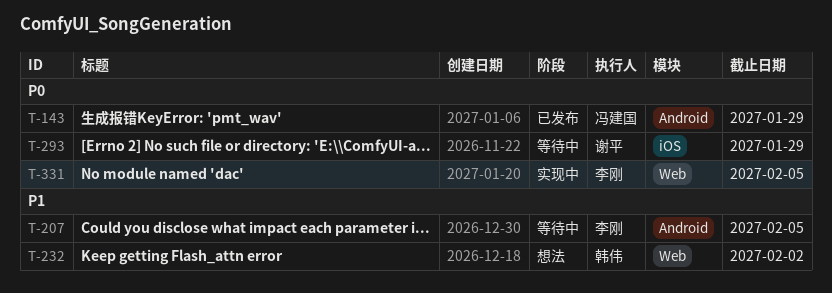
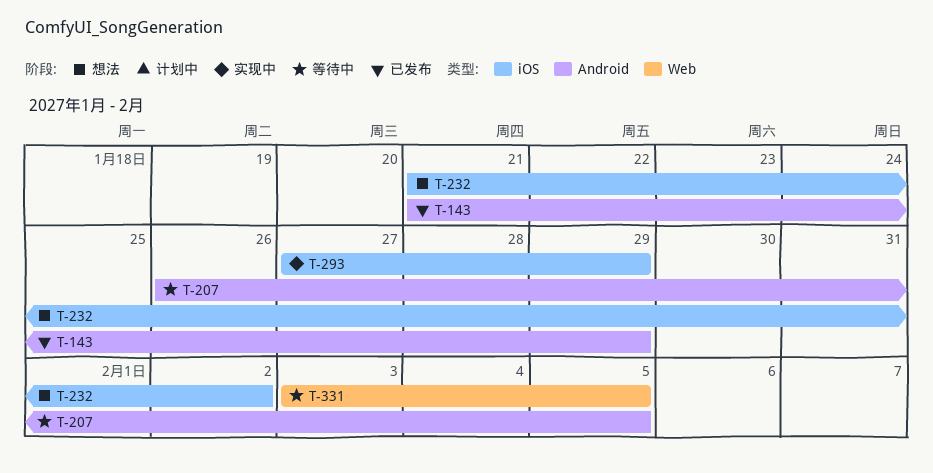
T-232, label: Web -> iOS
T-293, status: 等待中 -> 实现中
T-331, status: 实现中 -> 等待中

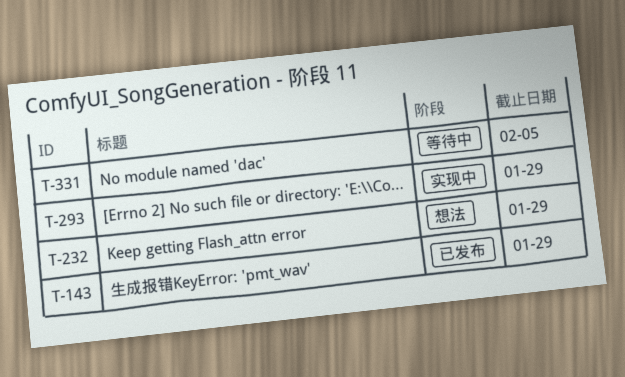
T-207: present -> none
T-232, due: Feb 2 -> Jan 29

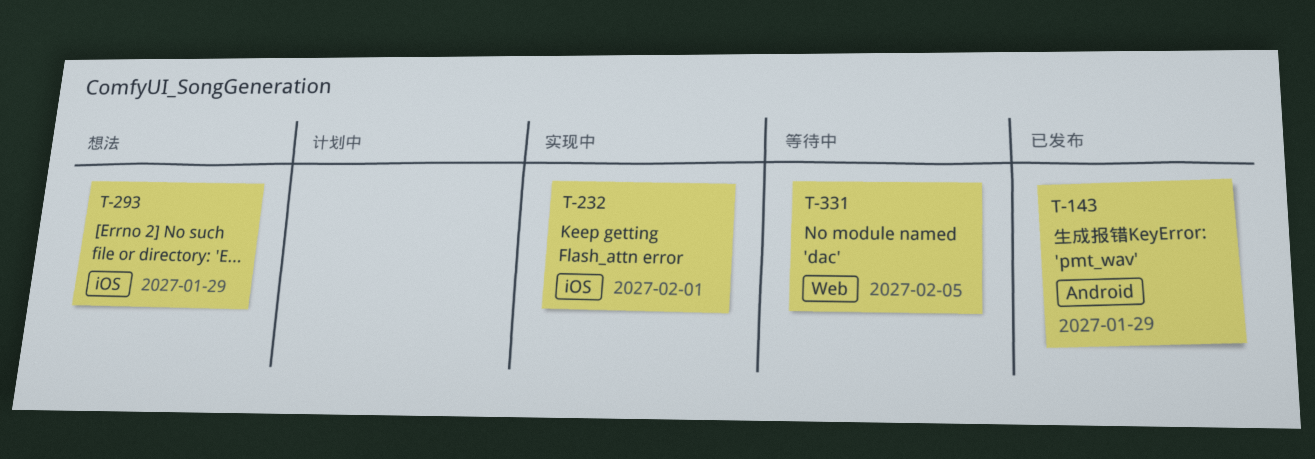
T-232, status: 想法 -> 实现中
T-232, due: Jan 29 -> Feb 1
T-293, status: 实现中 -> 想法

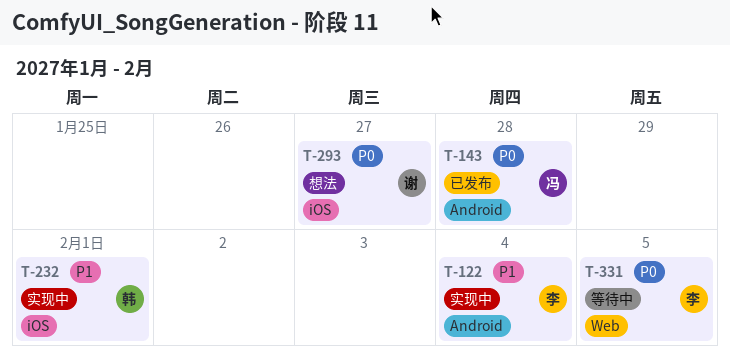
T-122: none -> present
T-143, due: Jan 29 -> Jan 28
T-293, due: Jan 29 -> Jan 27

